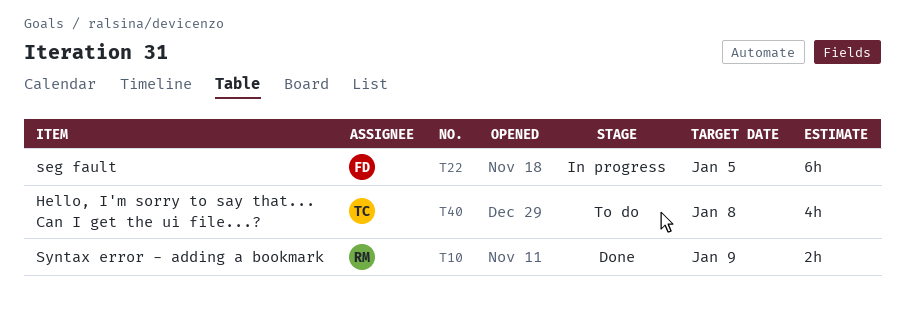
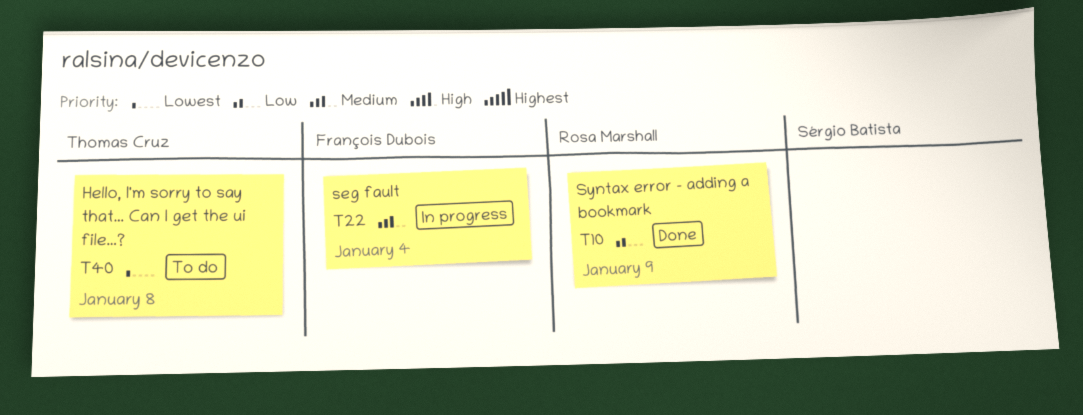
T22, due: Jan 5 -> Jan 4

